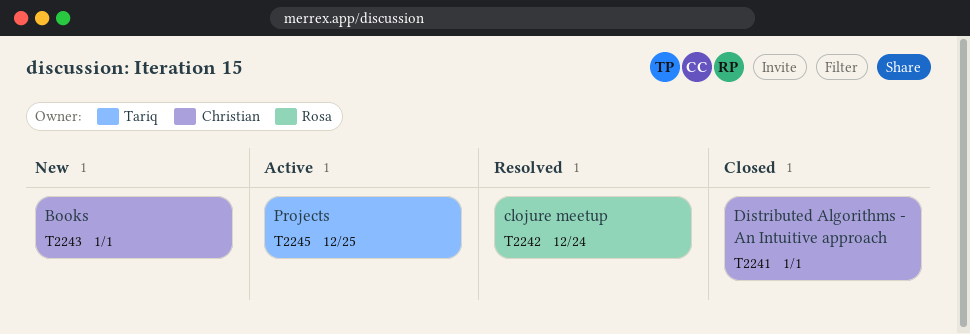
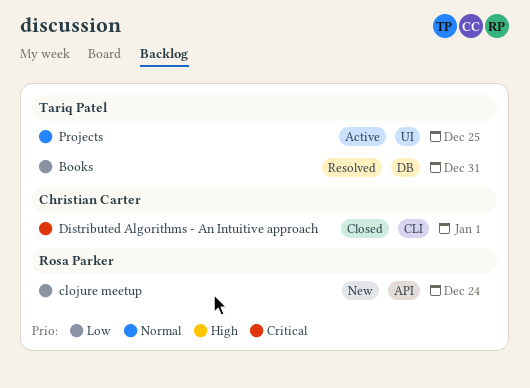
Books, status: New -> Resolved
Books, owner: Christian Carter -> Tariq Patel
Books, due: Jan 1 -> Dec 31
clojure meetup, status: Resolved -> New

